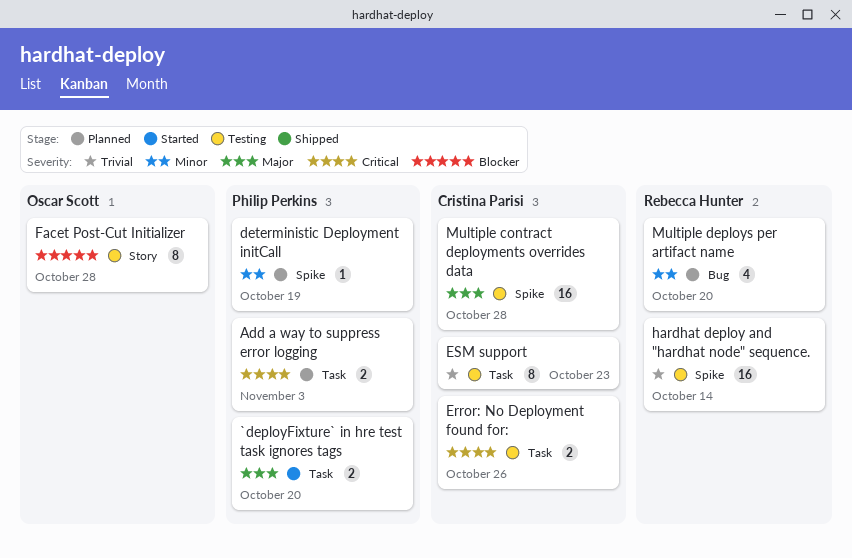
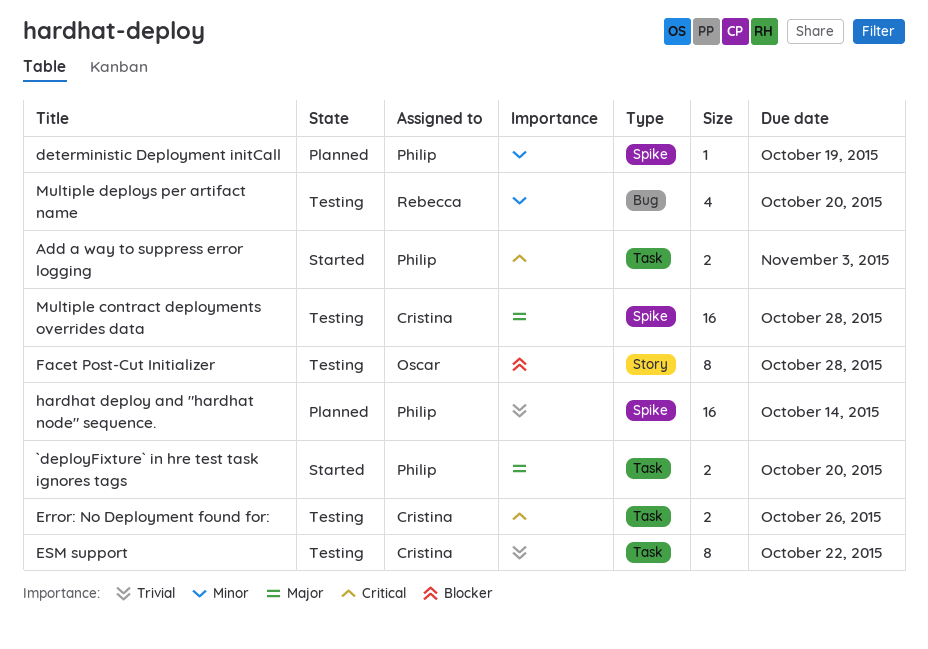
Add a way to suppress error logging, status: Planned -> Started
ESM support, due: Oct 23 -> Oct 22
hardhat deploy and "hardhat node" sequence., status: Testing -> Planned
hardhat deploy and "hardhat node" sequence., owner: Rebecca Hunter -> Philip Perkins
Multiple deploys per artifact name, status: Planned -> Testing

